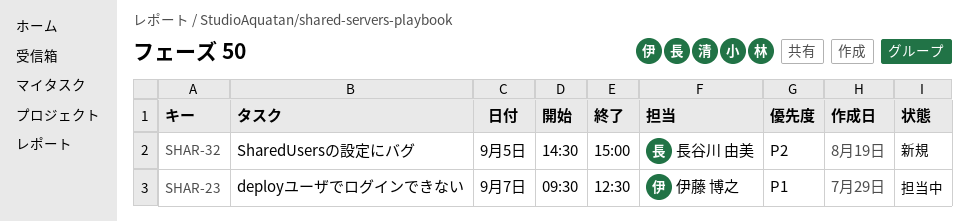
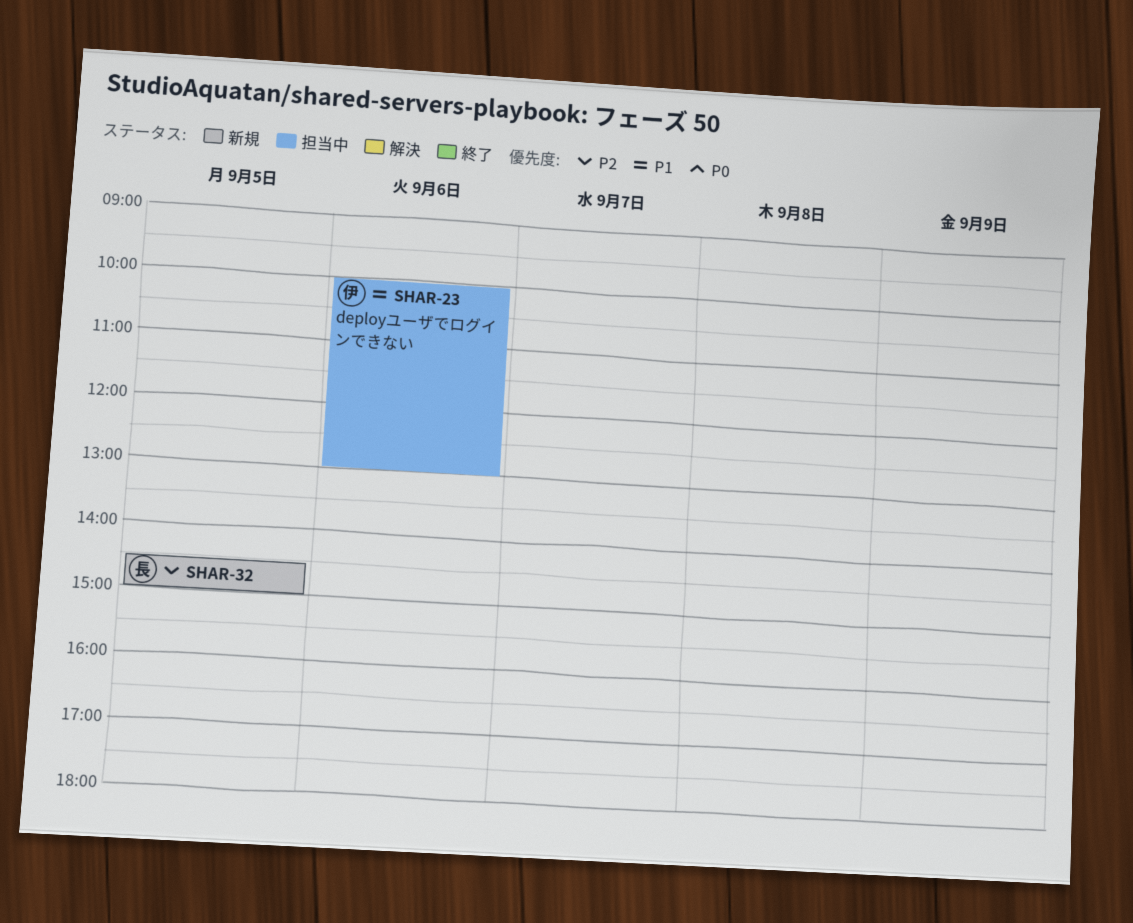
SHAR-23, day: Sep 7 -> Sep 6
SHAR-23, begins: 09:30 -> 10:00
SHAR-23, ends: 12:30 -> 13:00

